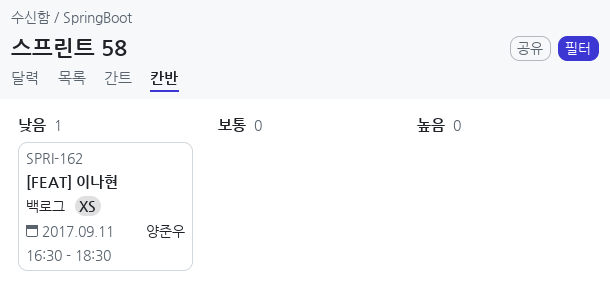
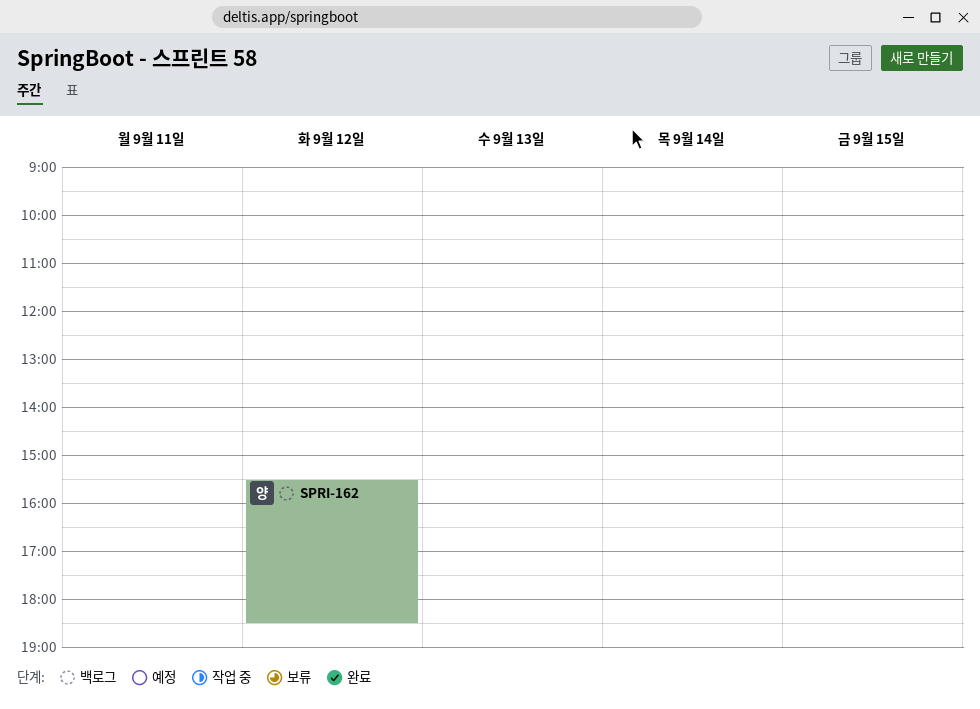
SPRI-162, day: Sep 11 -> Sep 12
SPRI-162, begins: 16:30 -> 15:30

